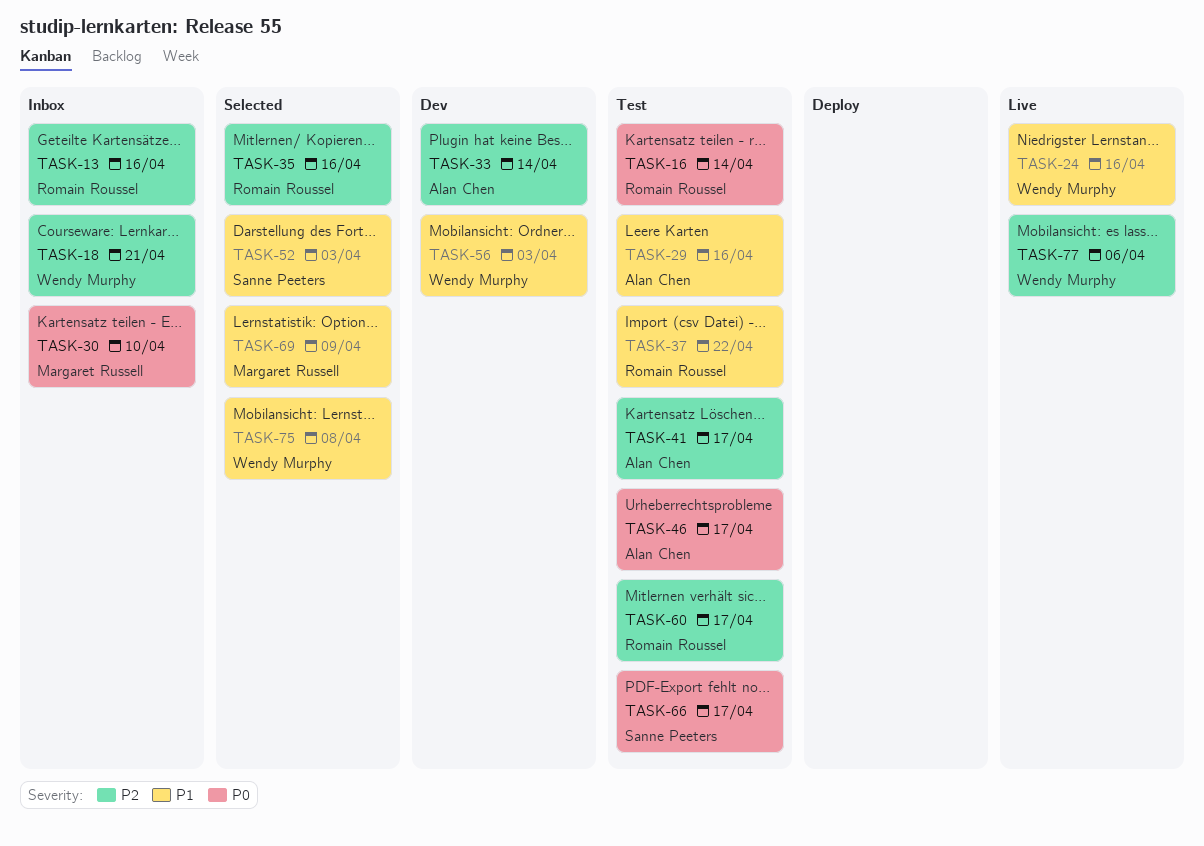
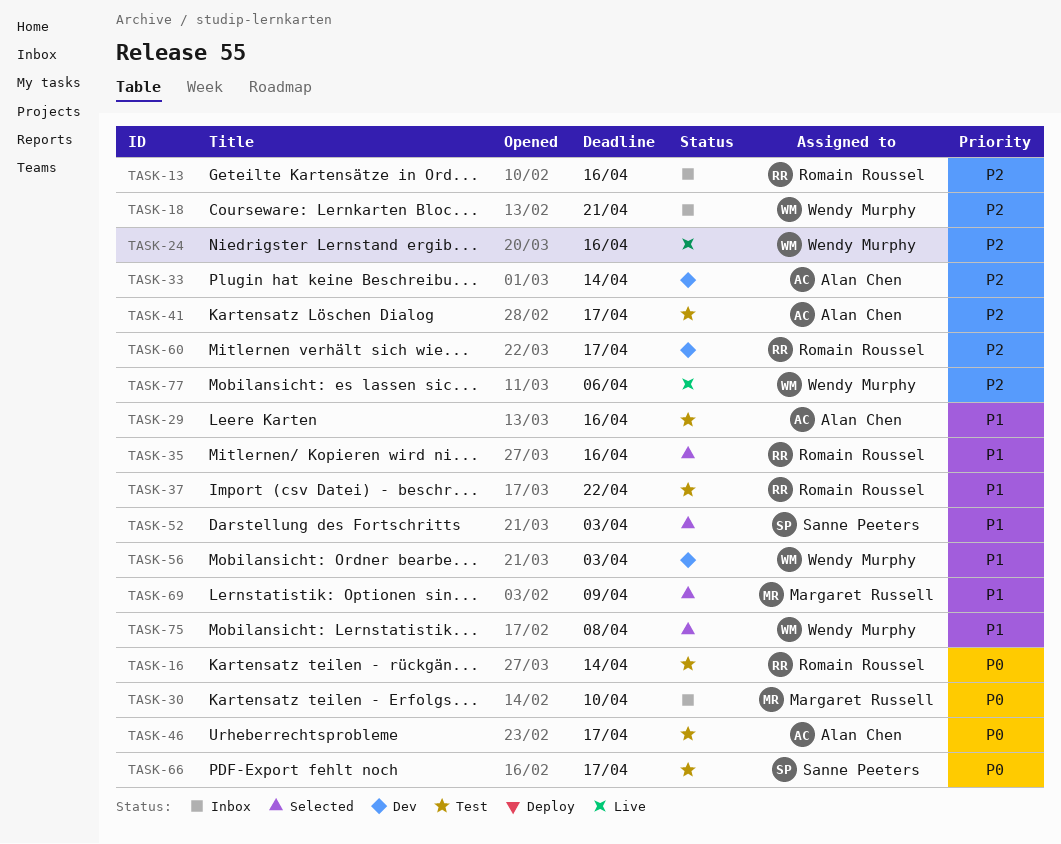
TASK-24, priority: P1 -> P2
TASK-35, priority: P2 -> P1
TASK-60, status: Test -> Dev

